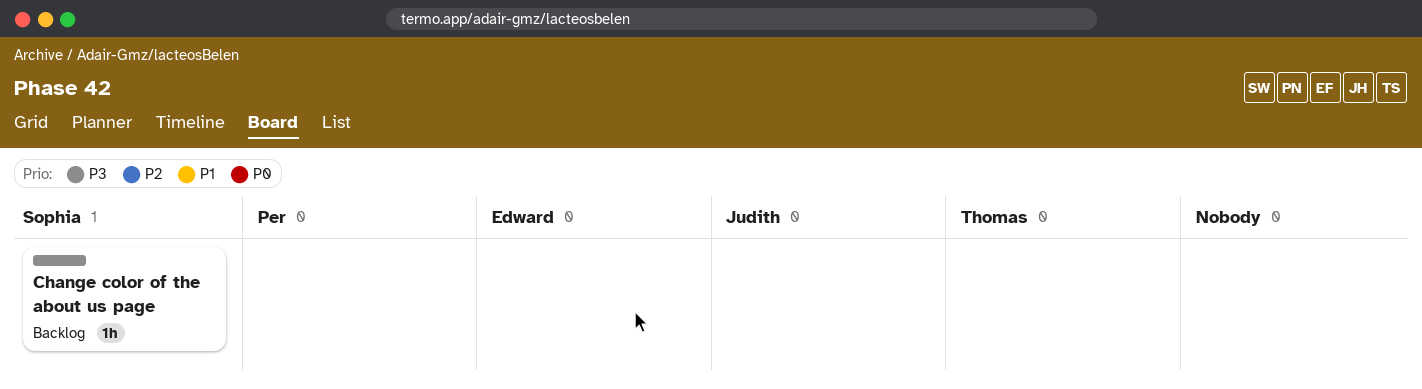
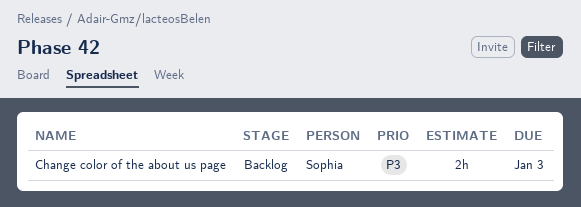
Change color of the about us page, estimate: 1h -> 2h

